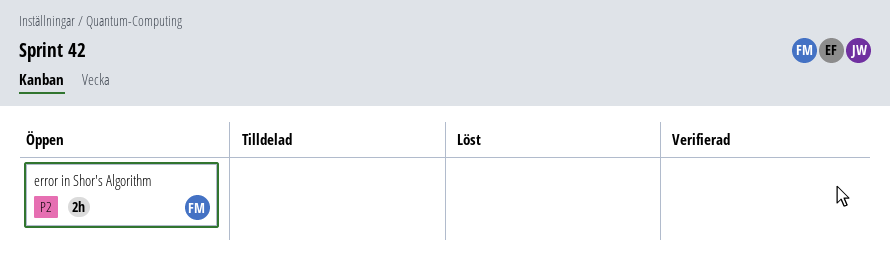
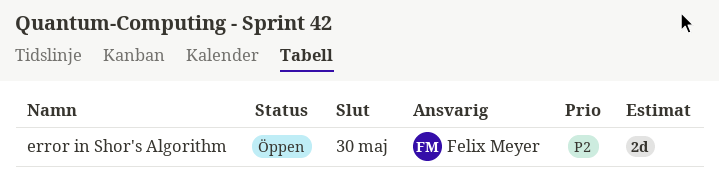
error in Shor's Algorithm, estimate: 2h -> 2d

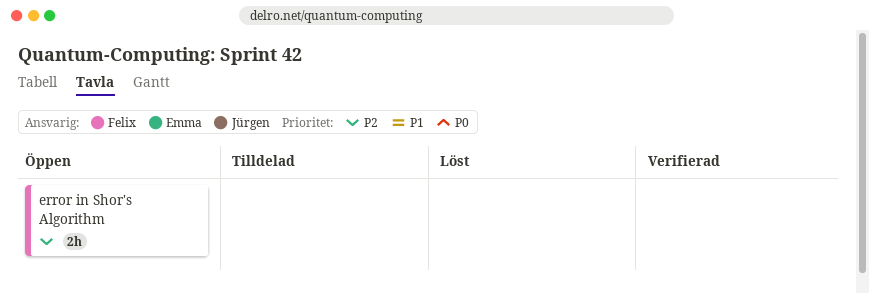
error in Shor's Algorithm, estimate: 2d -> 2h

